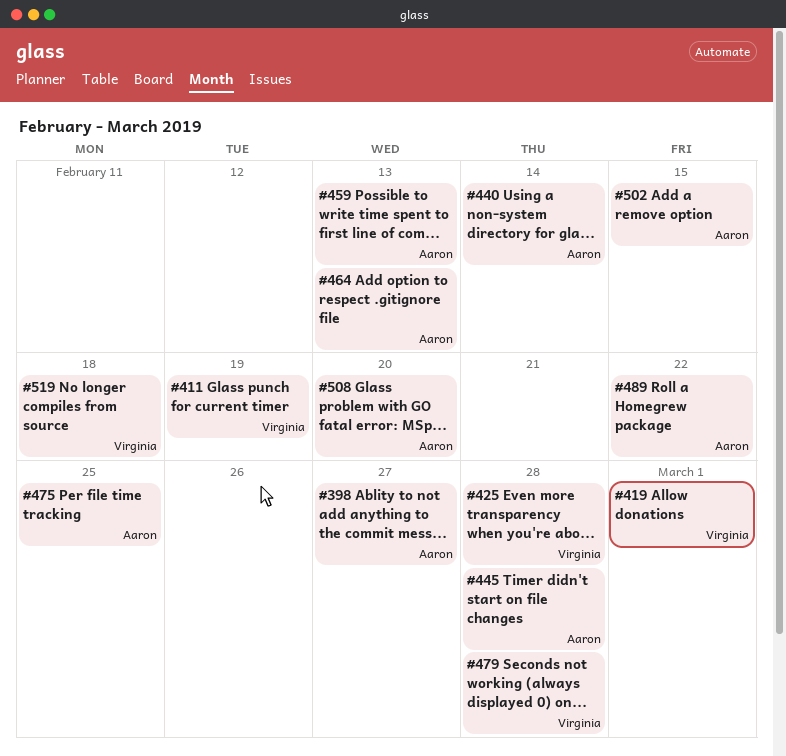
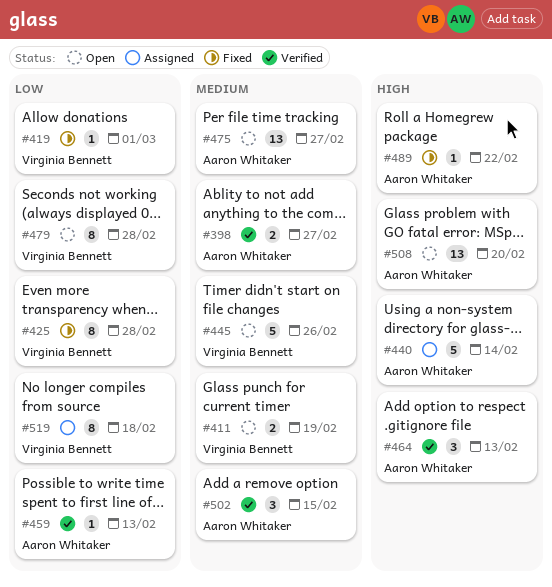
#445, owner: Aaron Whitaker -> Virginia Bennett
#445, due: Feb 28 -> Feb 26
#475, due: Feb 25 -> Feb 27

